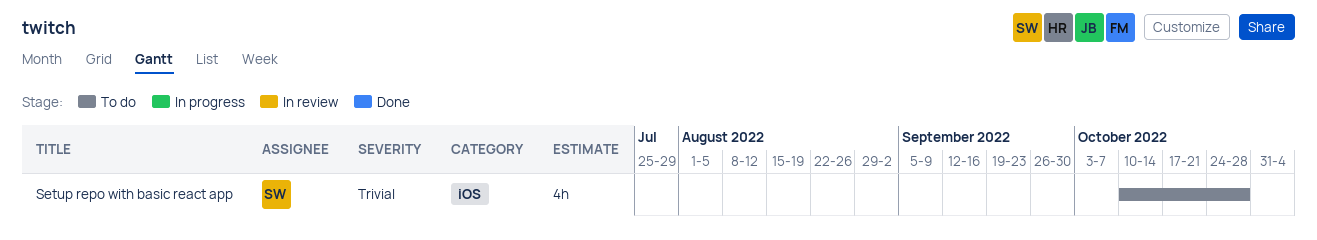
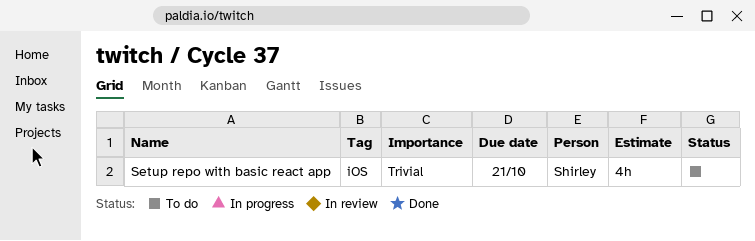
Setup repo with basic react app, due: Oct 28 -> Oct 21

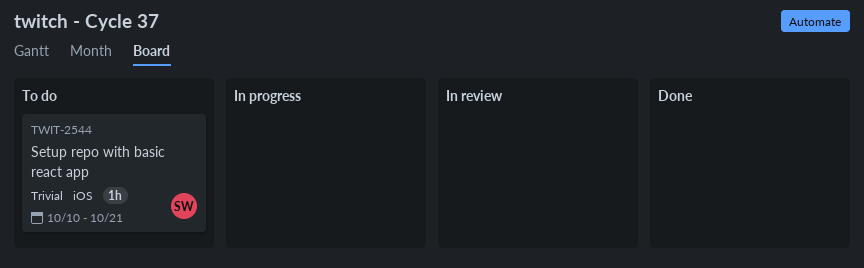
Setup repo with basic react app, estimate: 4h -> 1h

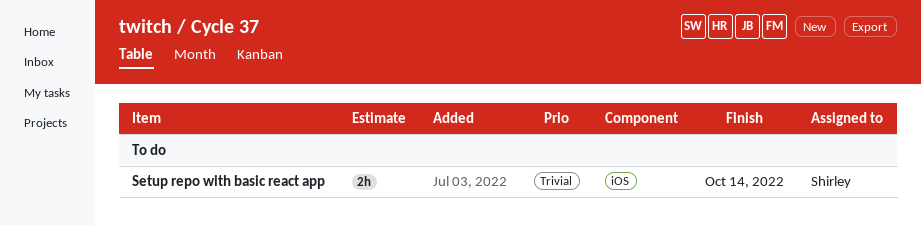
Setup repo with basic react app, estimate: 1h -> 2h
Setup repo with basic react app, due: Oct 21 -> Oct 14

